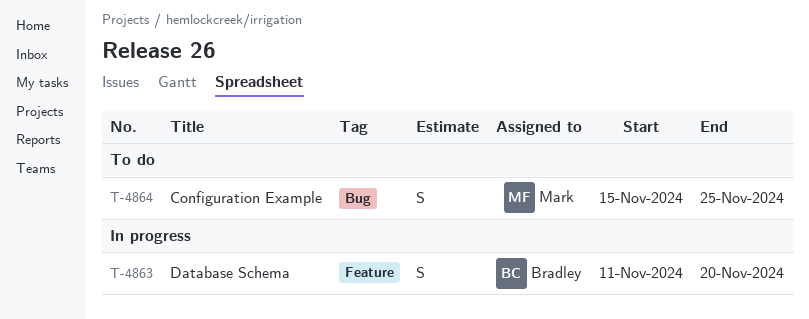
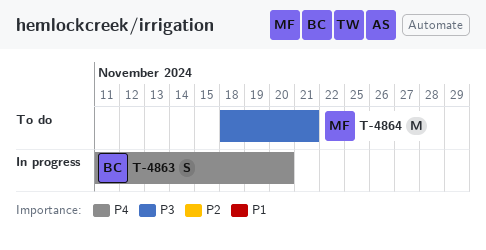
T-4864, estimate: S -> M
T-4864, start: Nov 15 -> Nov 18
T-4864, due: Nov 25 -> Nov 21

